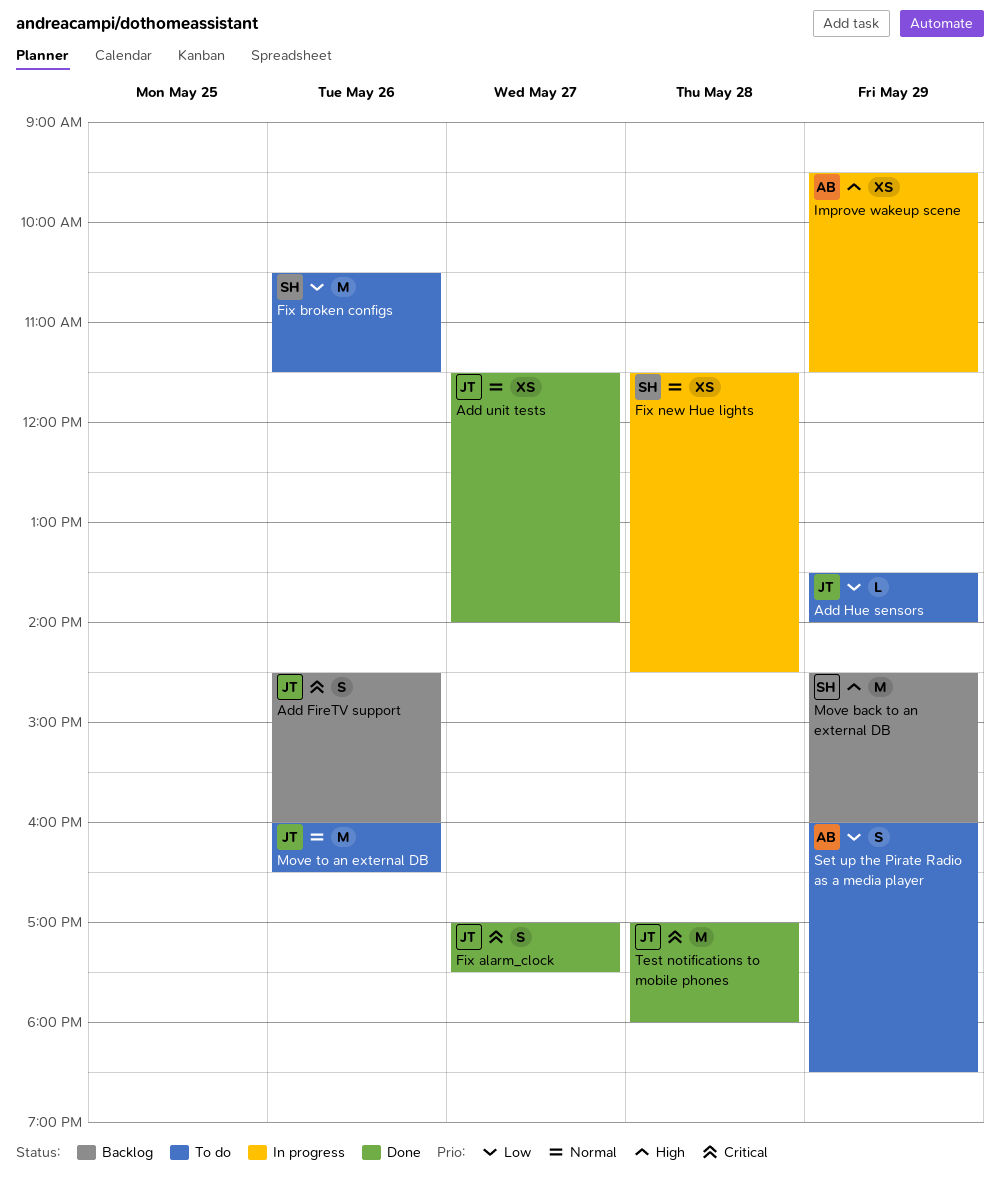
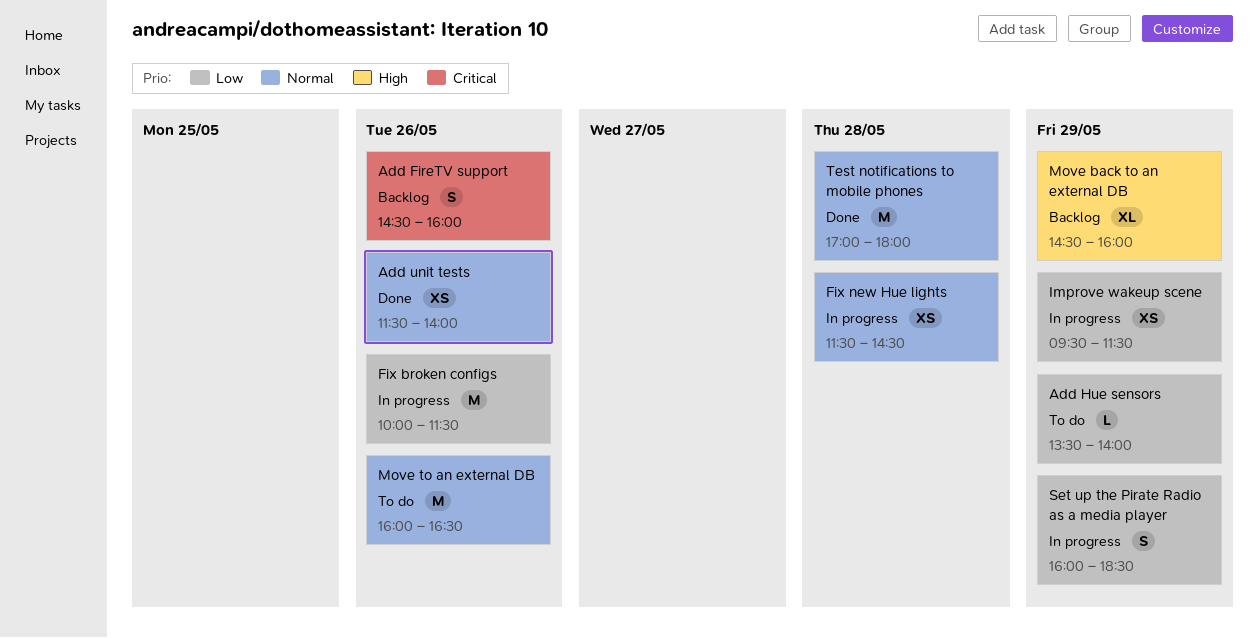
Add unit tests, day: May 27 -> May 26
Fix alarm_clock: present -> none
Fix broken configs, status: To do -> In progress
Fix broken configs, begins: 10:30 -> 10:00
Improve wakeup scene, priority: High -> Low
Move back to an external DB, estimate: M -> XL
Set up the Pirate Radio as a media player, status: To do -> In progress
Test notifications to mobile phones, priority: Critical -> Normal

